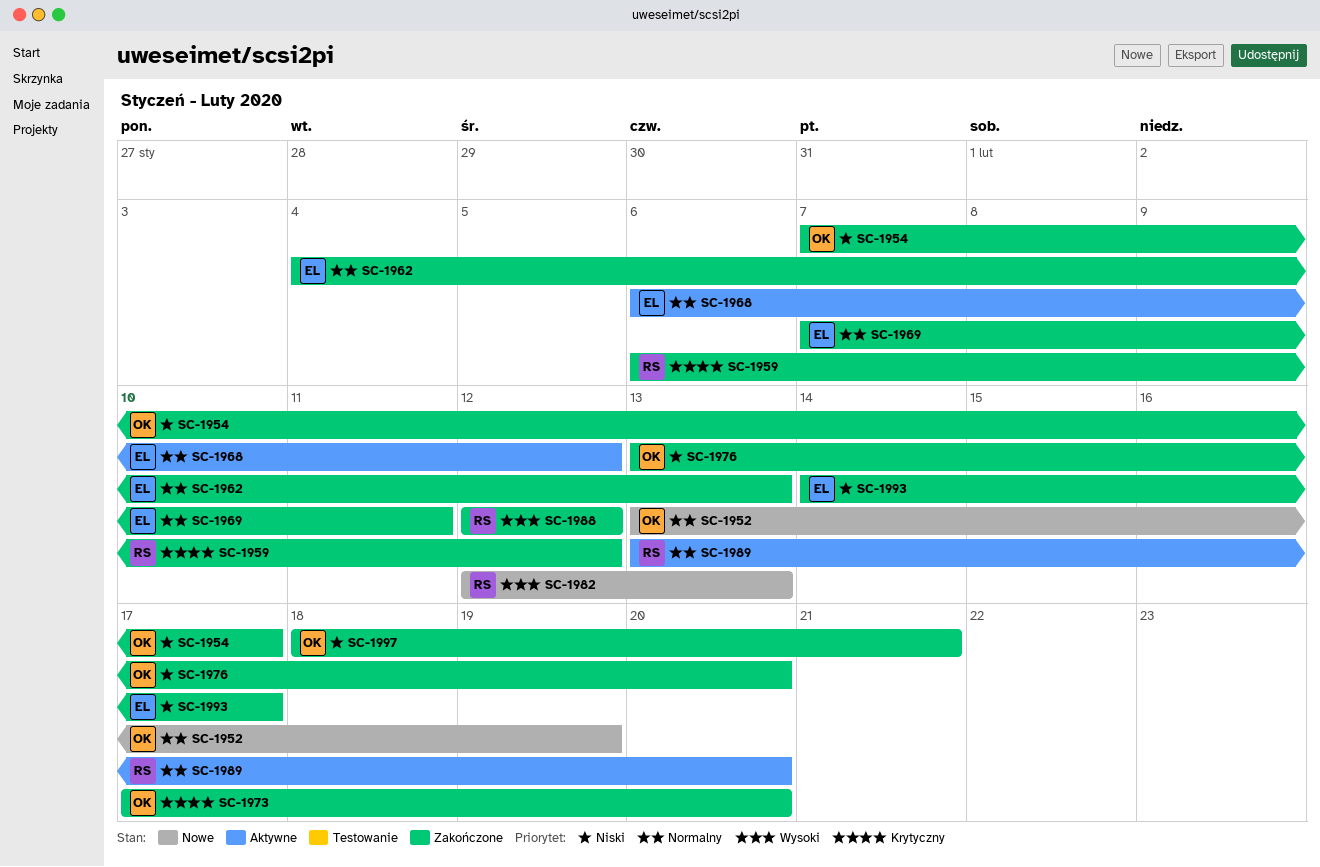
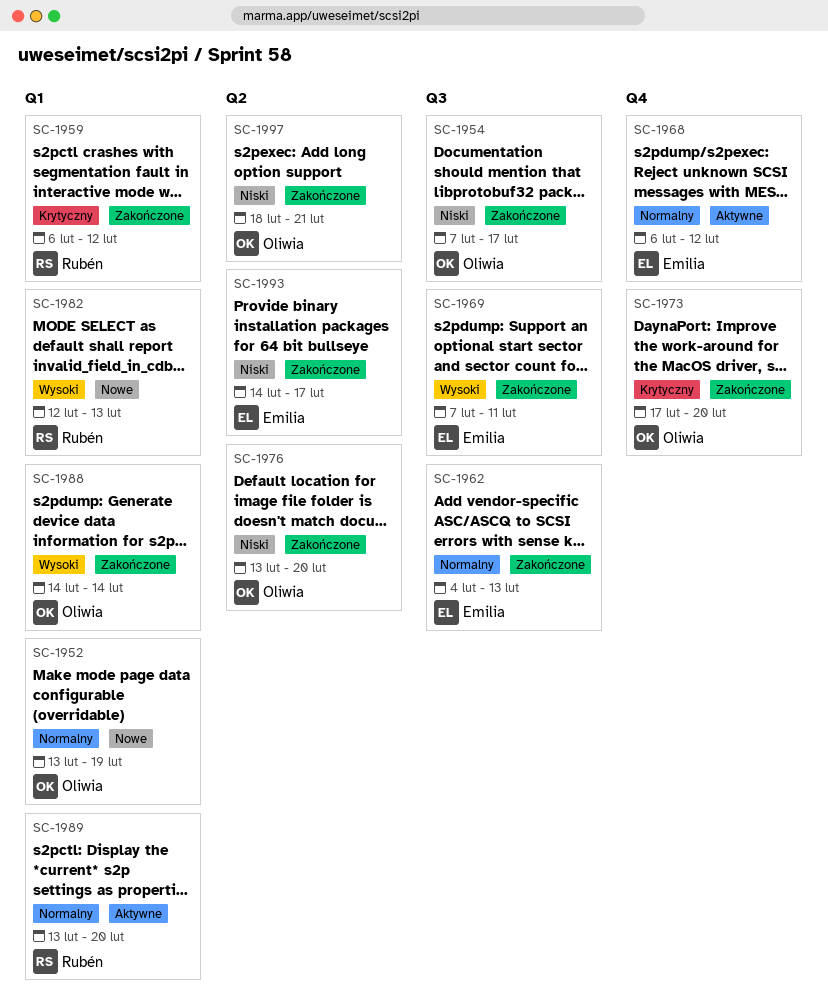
SC-1969, priority: Normalny -> Wysoki
SC-1988, owner: Rubén -> Oliwia
SC-1988, start: Feb 12 -> Feb 14
SC-1988, due: Feb 12 -> Feb 14

